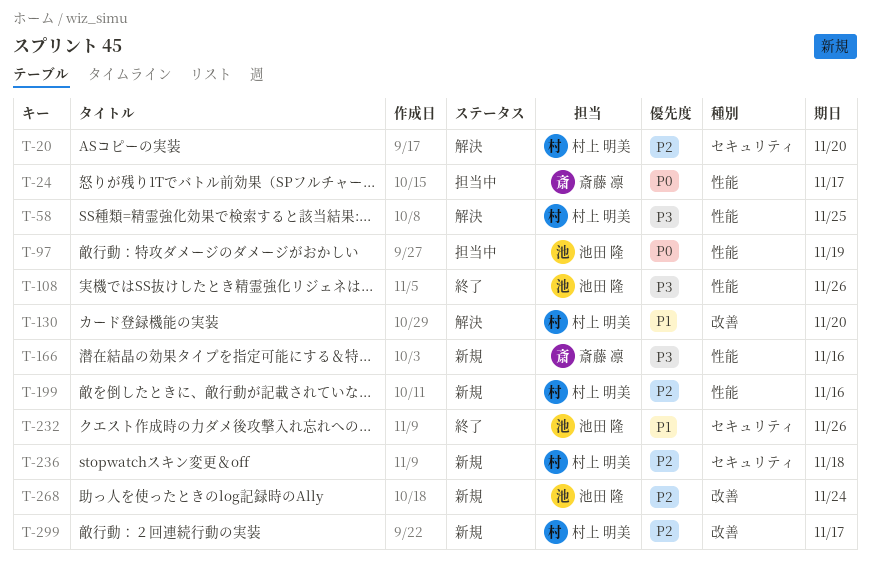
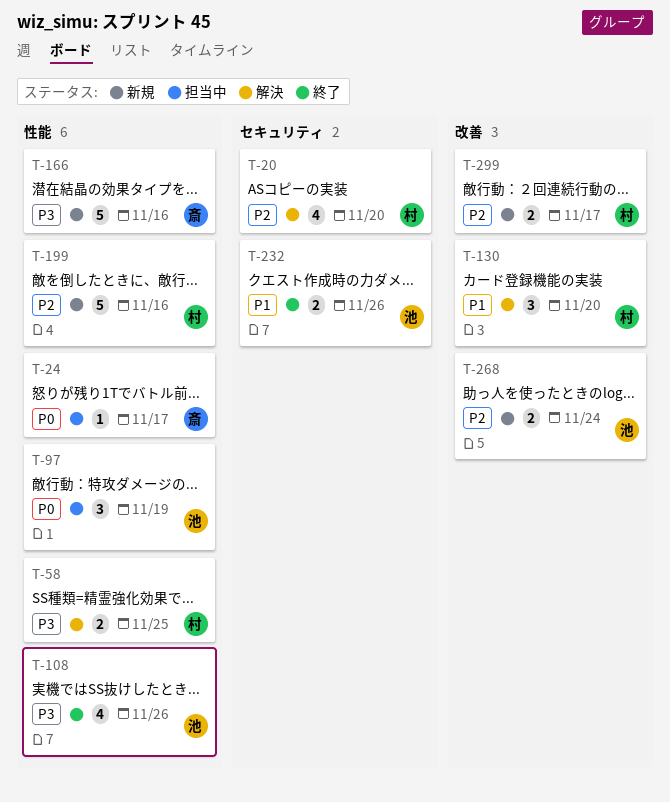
T-236: present -> none

